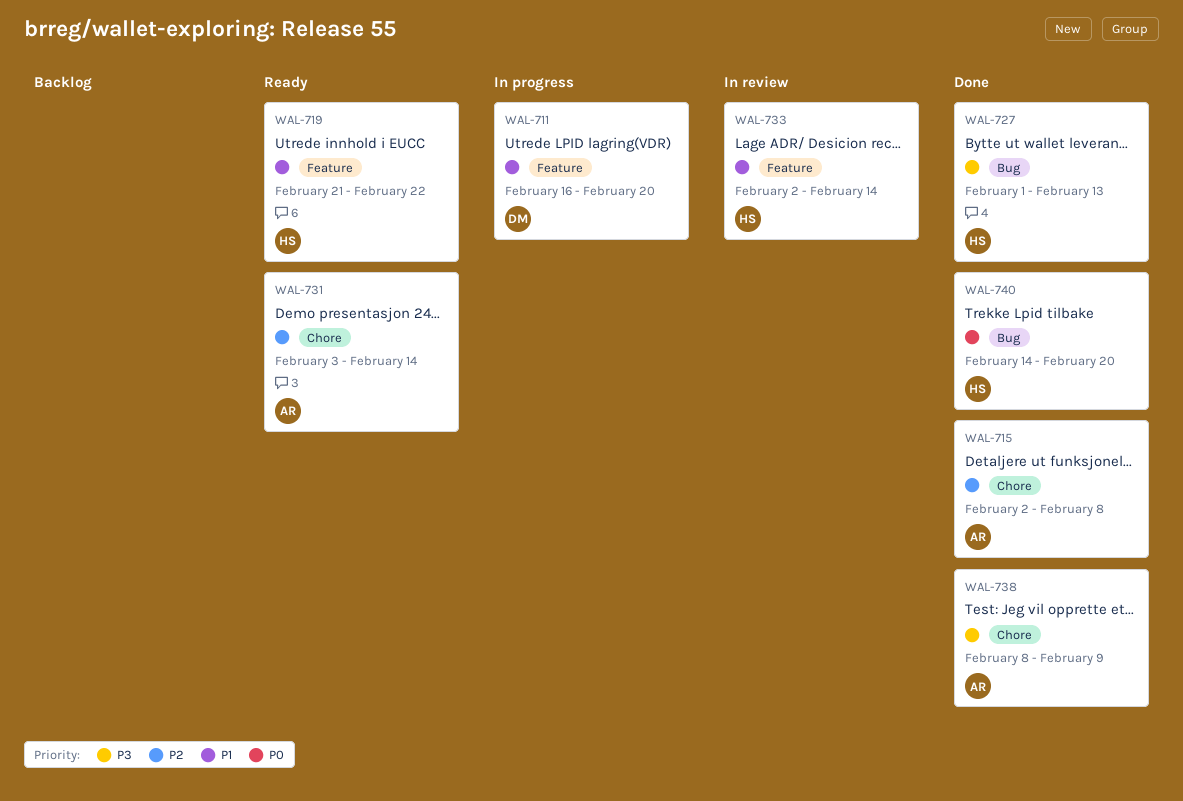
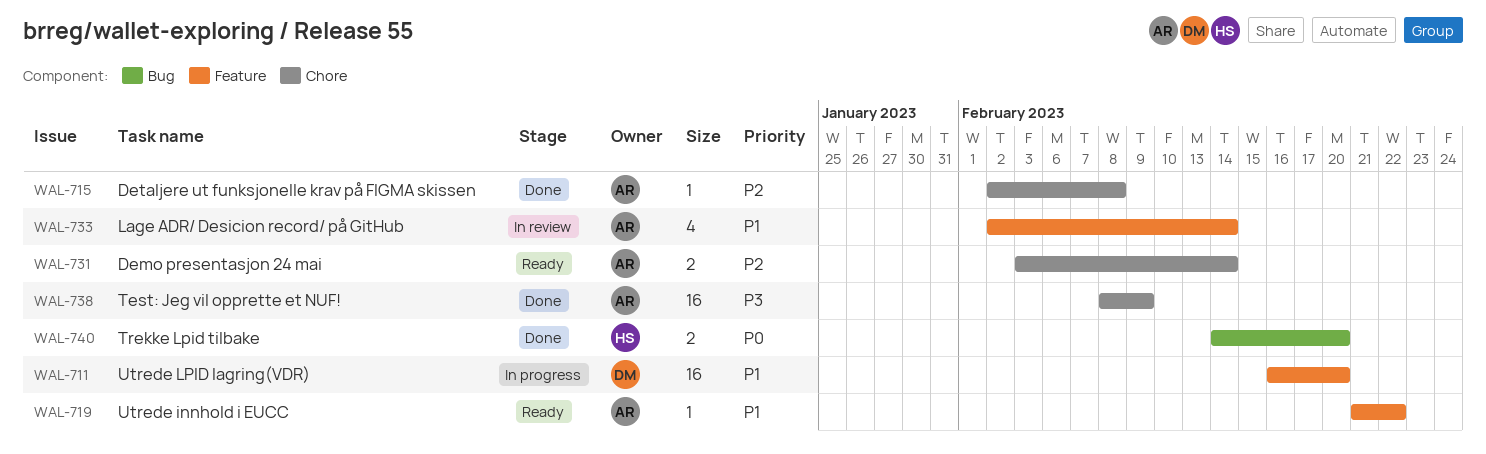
WAL-719, owner: HS -> AR
WAL-727: present -> none
WAL-733, owner: HS -> AR

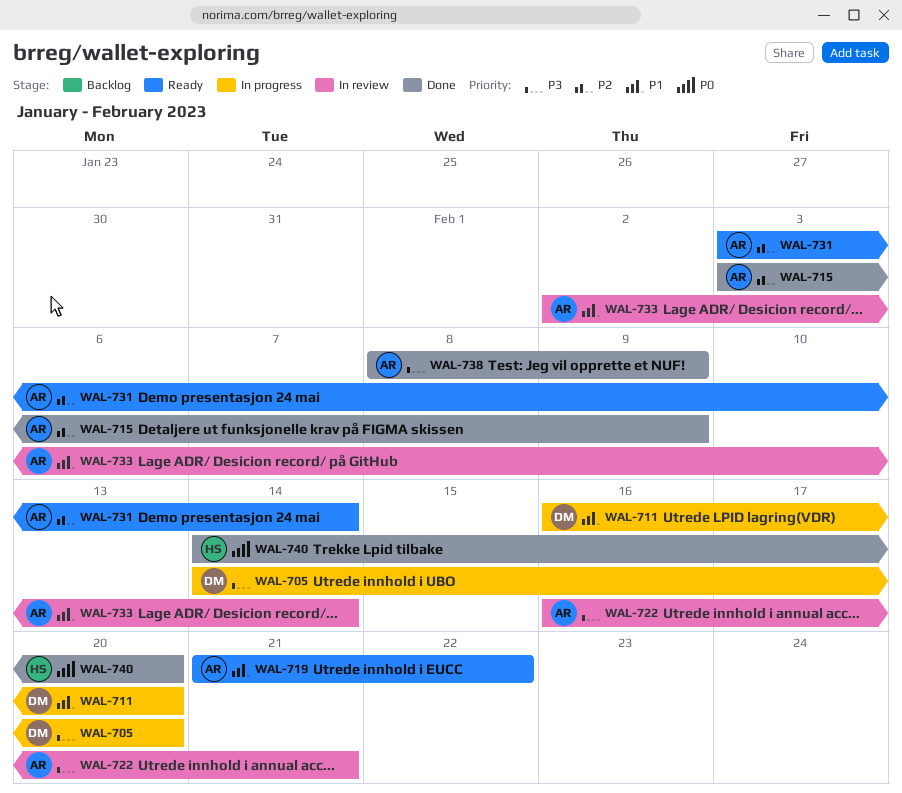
WAL-705: none -> present
WAL-715, start: Feb 2 -> Feb 3
WAL-715, due: Feb 8 -> Feb 9
WAL-722: none -> present

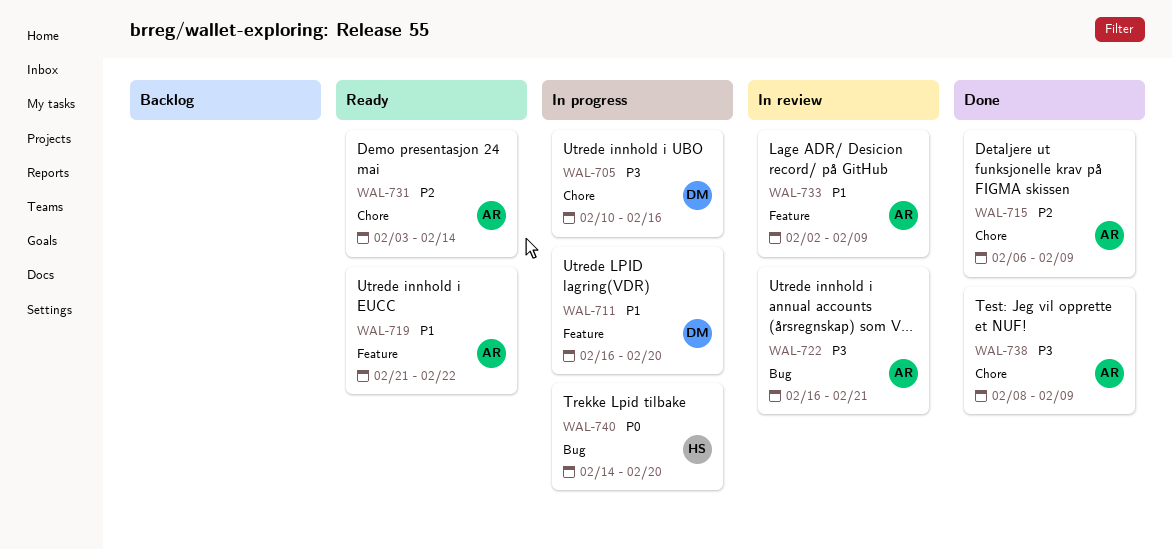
WAL-705, start: Feb 14 -> Feb 10
WAL-705, due: Feb 20 -> Feb 16
WAL-715, start: Feb 3 -> Feb 6
WAL-733, due: Feb 14 -> Feb 9
WAL-740, status: Done -> In progress

